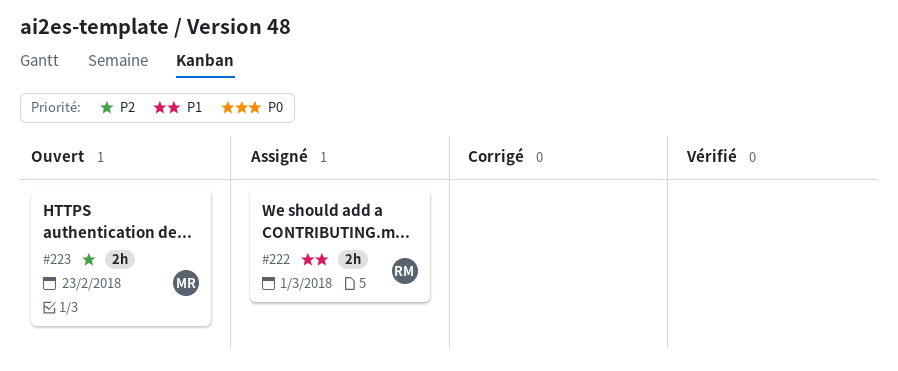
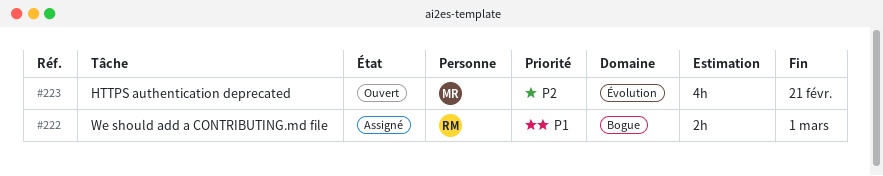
#223, estimate: 2h -> 4h
#223, due: Feb 23 -> Feb 21

